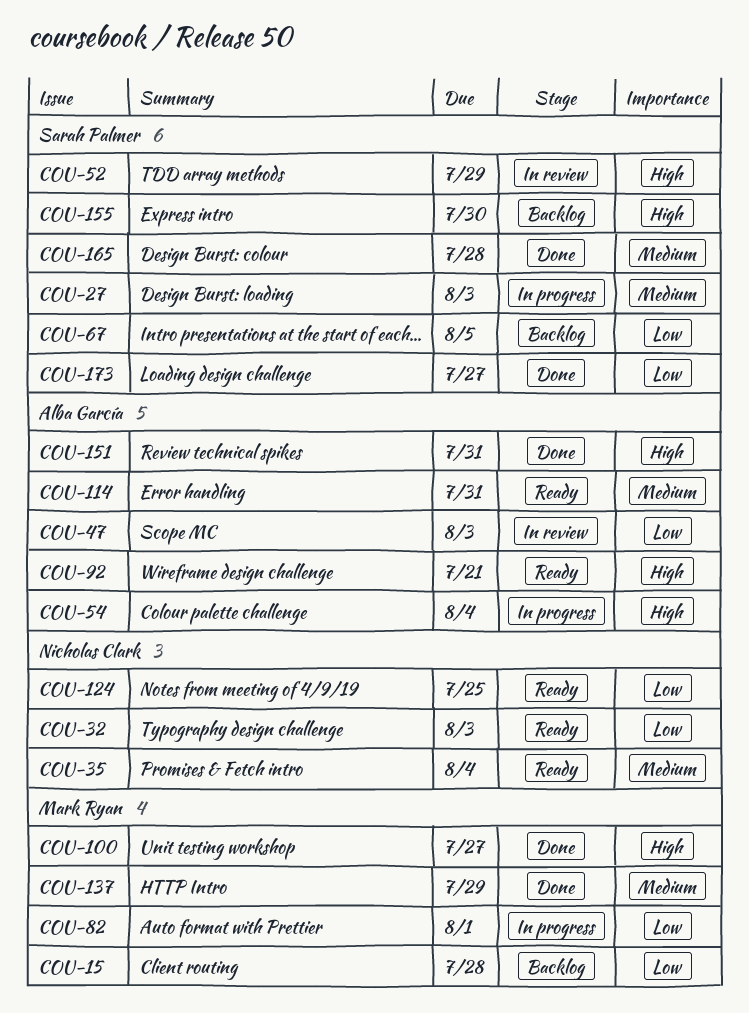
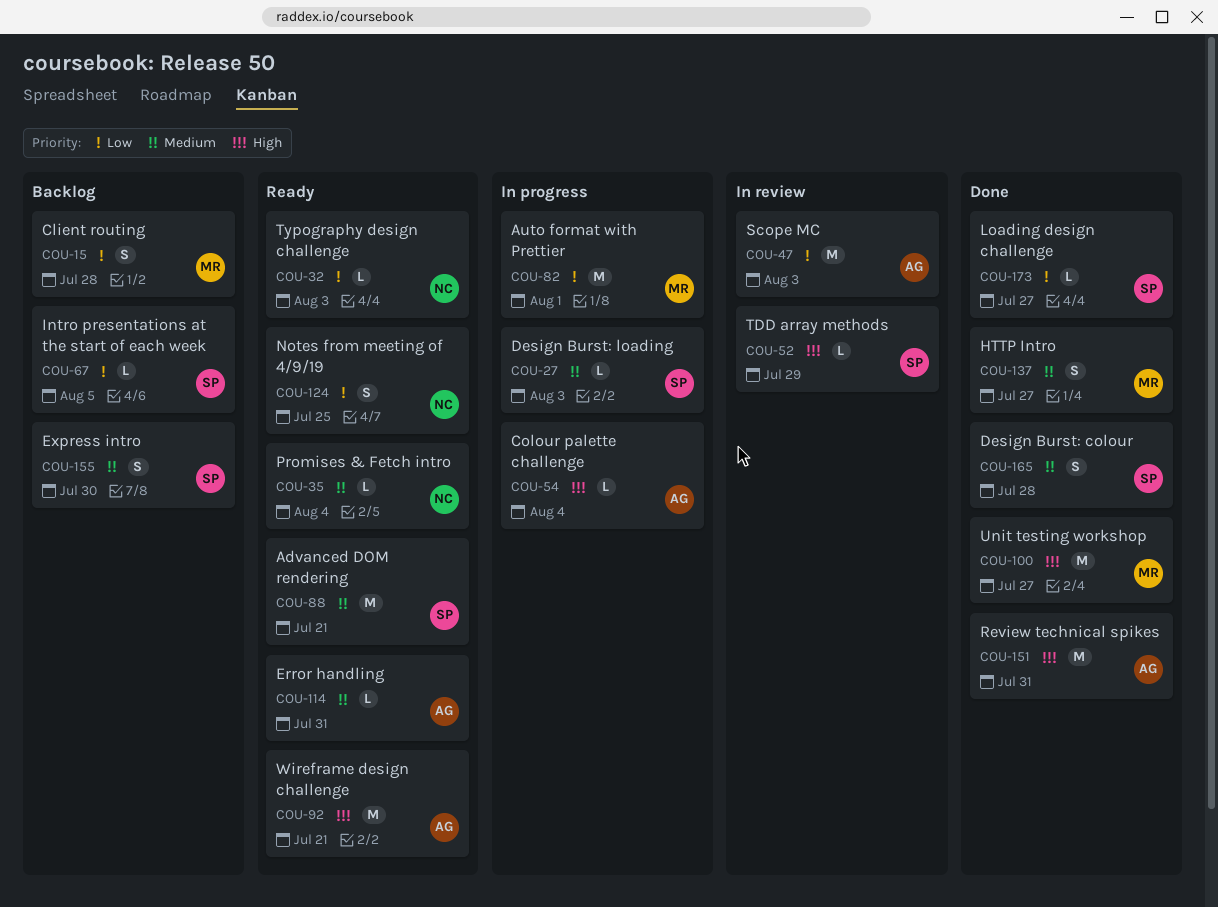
COU-88: none -> present
COU-137, due: Jul 29 -> Jul 27
COU-155, priority: High -> Medium

